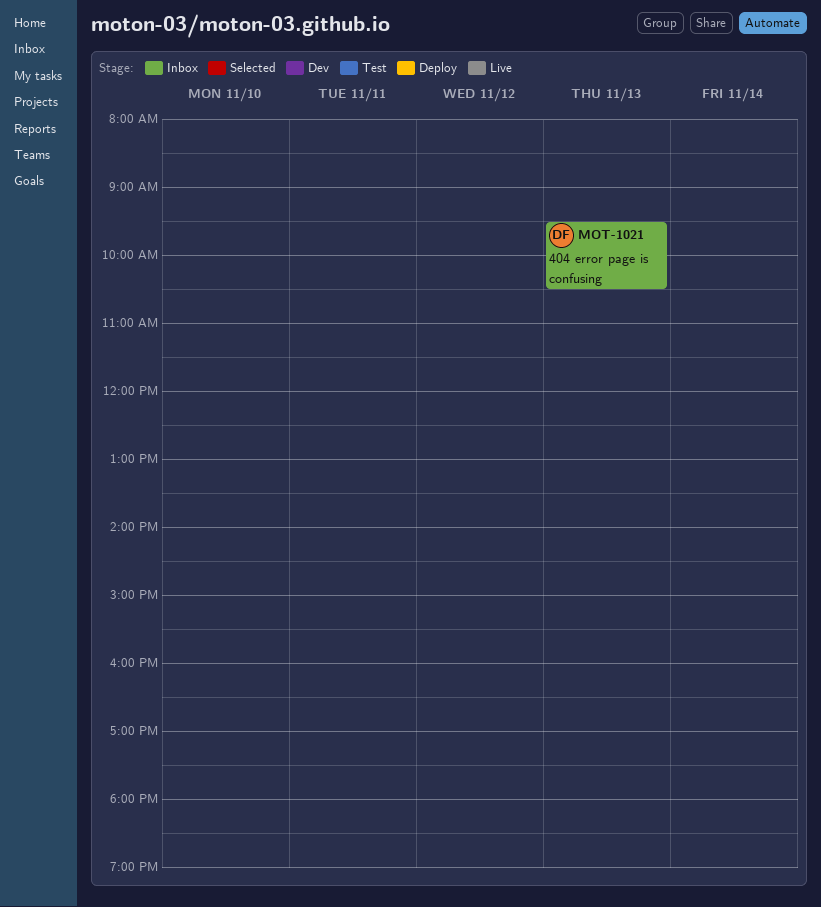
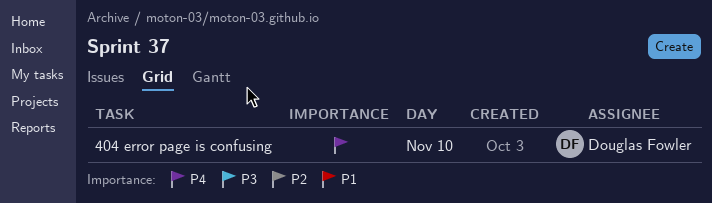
404 error page is confusing, day: Nov 13 -> Nov 10

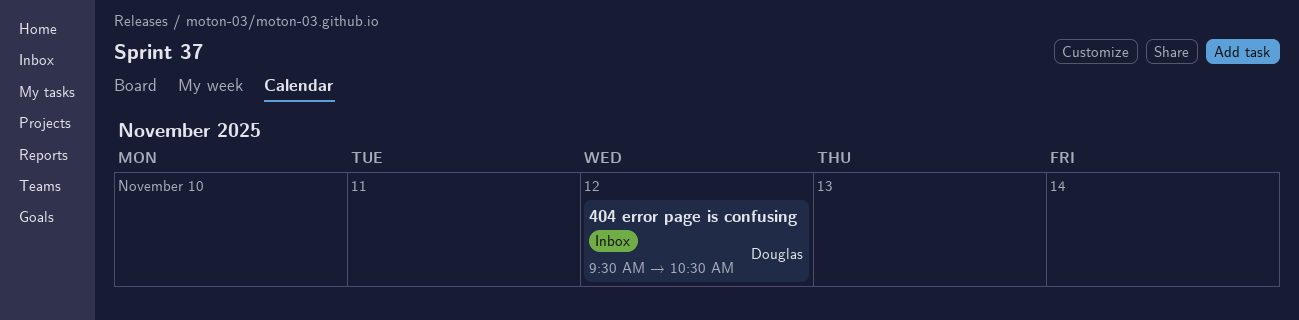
404 error page is confusing, day: Nov 10 -> Nov 12

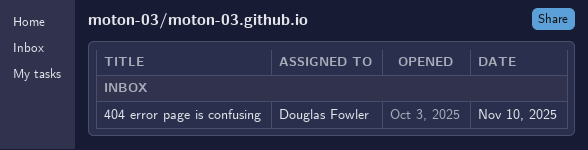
404 error page is confusing, day: Nov 12 -> Nov 10

